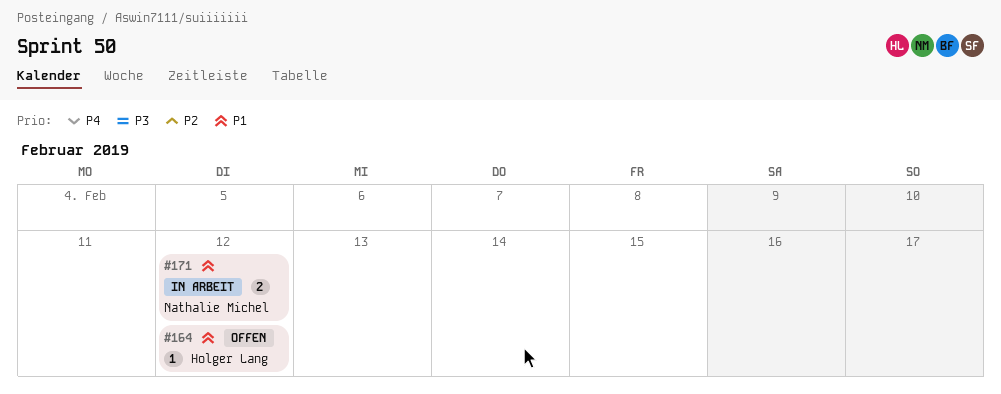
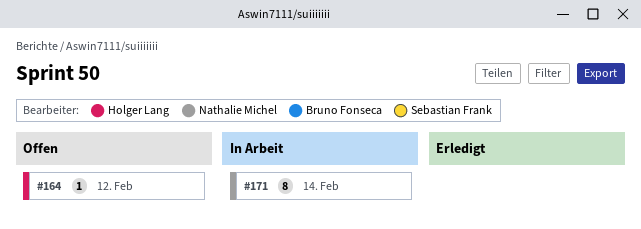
#171, estimate: 2 -> 8
#171, due: Feb 12 -> Feb 14

